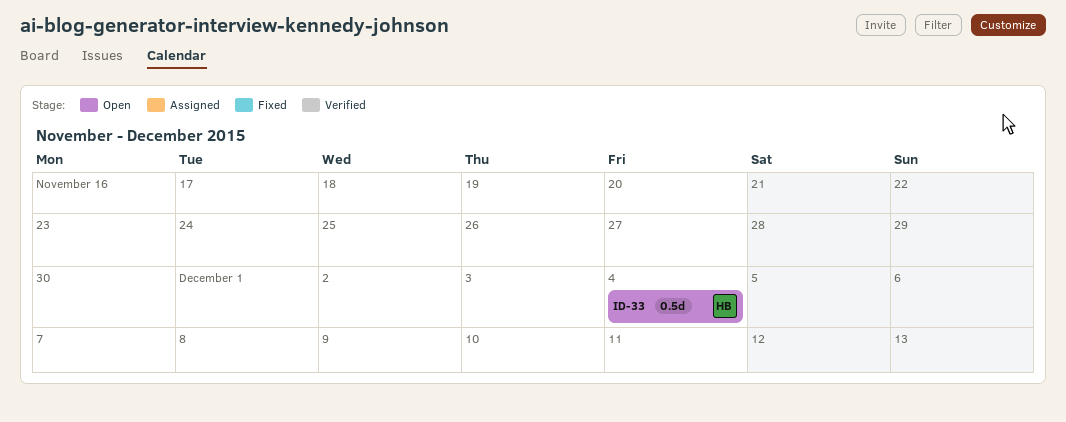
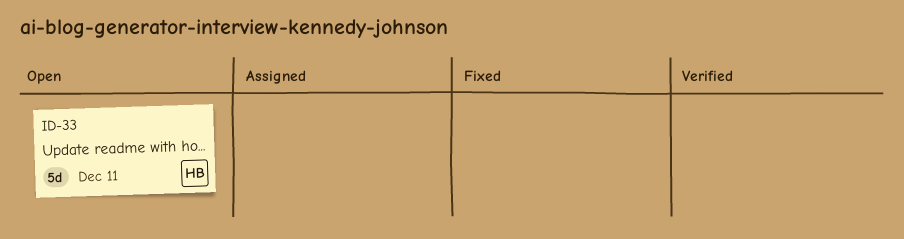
ID-33, estimate: 0.5d -> 5d
ID-33, due: Dec 4 -> Dec 11

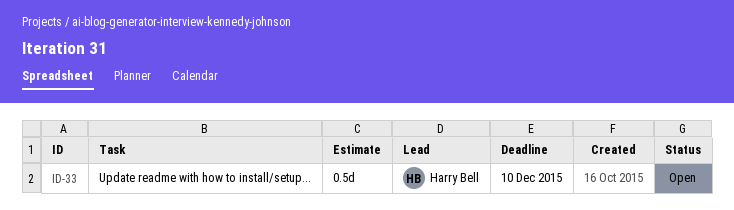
ID-33, estimate: 5d -> 0.5d
ID-33, due: Dec 11 -> Dec 10

